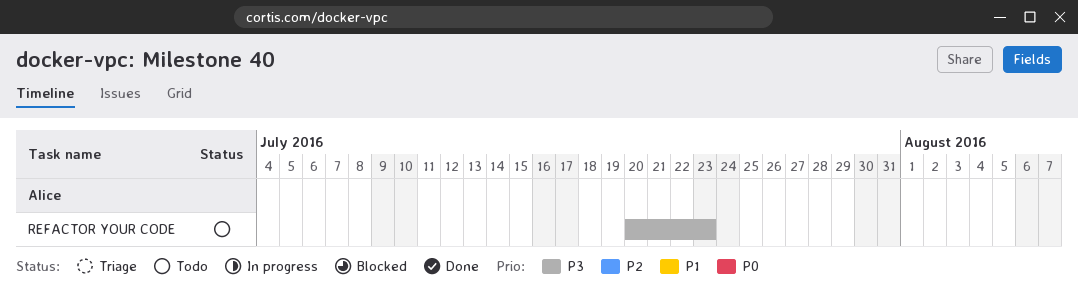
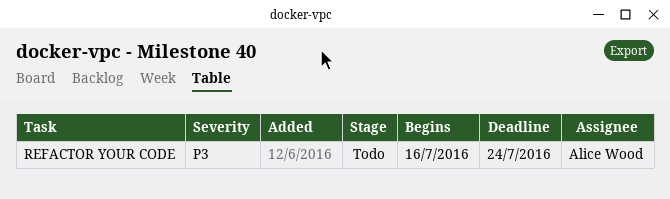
REFACTOR YOUR CODE, start: Jul 20 -> Jul 16
REFACTOR YOUR CODE, due: Jul 23 -> Jul 24

